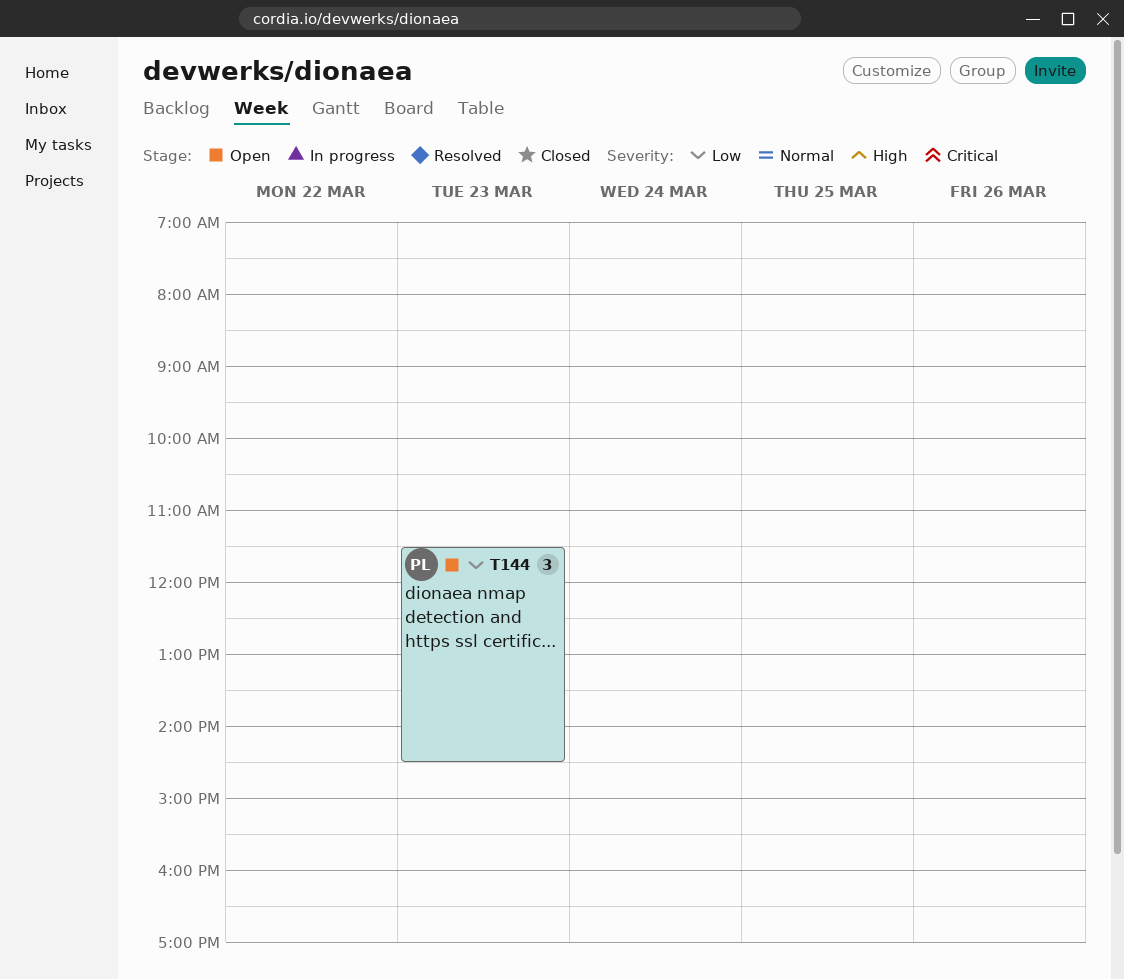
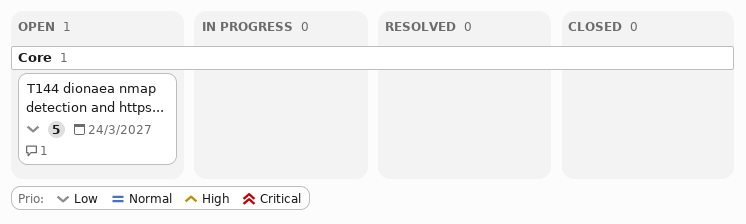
T144, estimate: 3 -> 5
T144, day: Mar 23 -> Mar 24

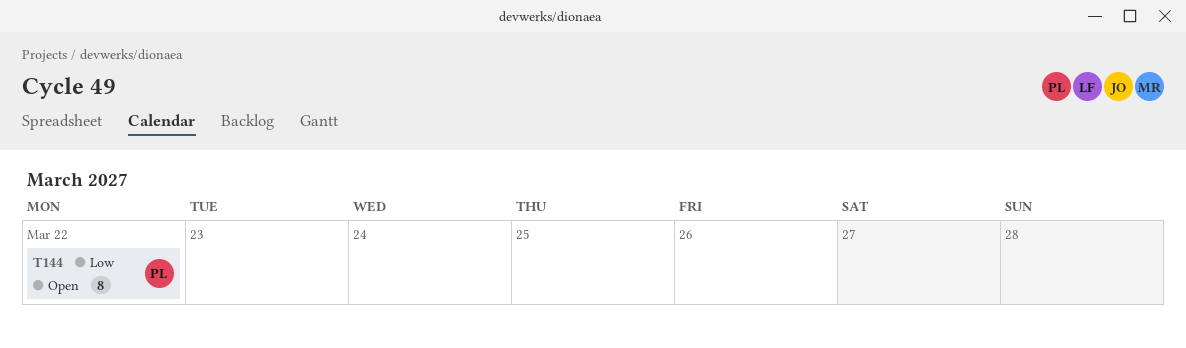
T144, estimate: 5 -> 8
T144, day: Mar 24 -> Mar 22

